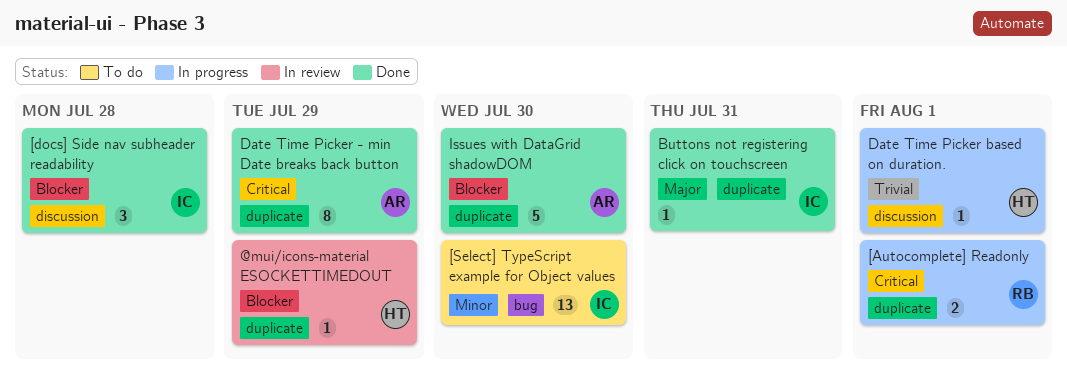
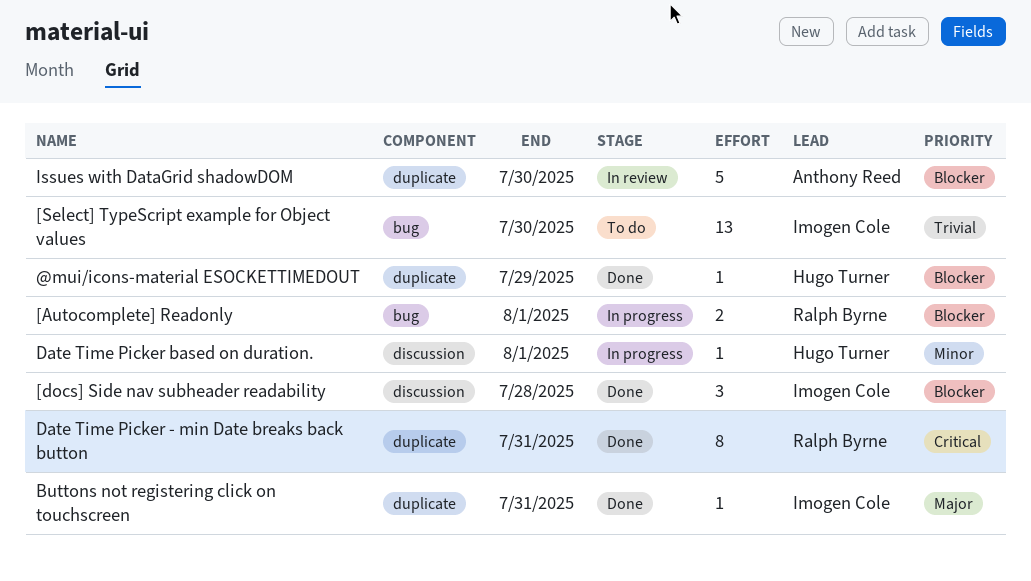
@mui/icons-material ESOCKETTIMEDOUT, status: In review -> Done
[Autocomplete] Readonly, priority: Critical -> Blocker
[Autocomplete] Readonly, label: duplicate -> bug
[Select] TypeScript example for Object values, priority: Minor -> Trivial
Date Time Picker - min Date breaks back button, owner: Anthony Reed -> Ralph Byrne
Date Time Picker - min Date breaks back button, due: Jul 29 -> Jul 31
Date Time Picker based on duration., priority: Trivial -> Minor
Issues with DataGrid shadowDOM, status: Done -> In review

